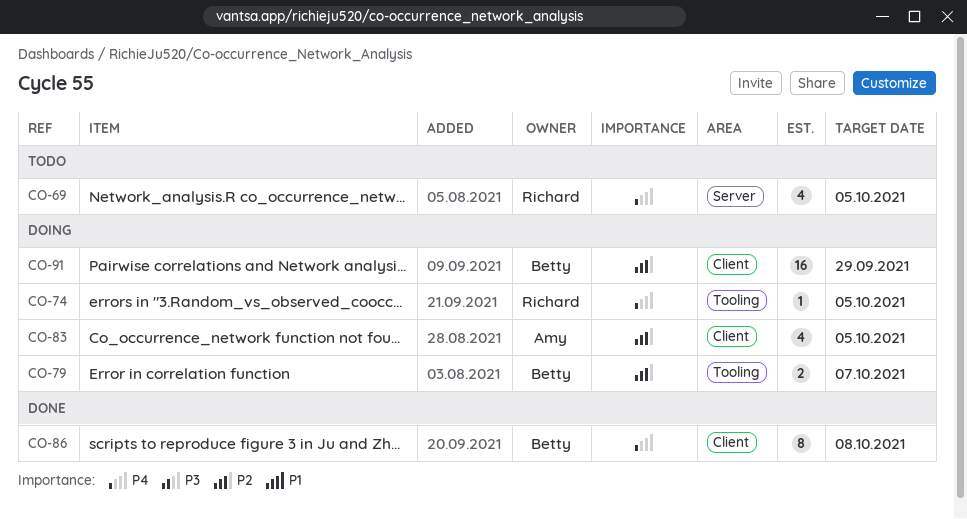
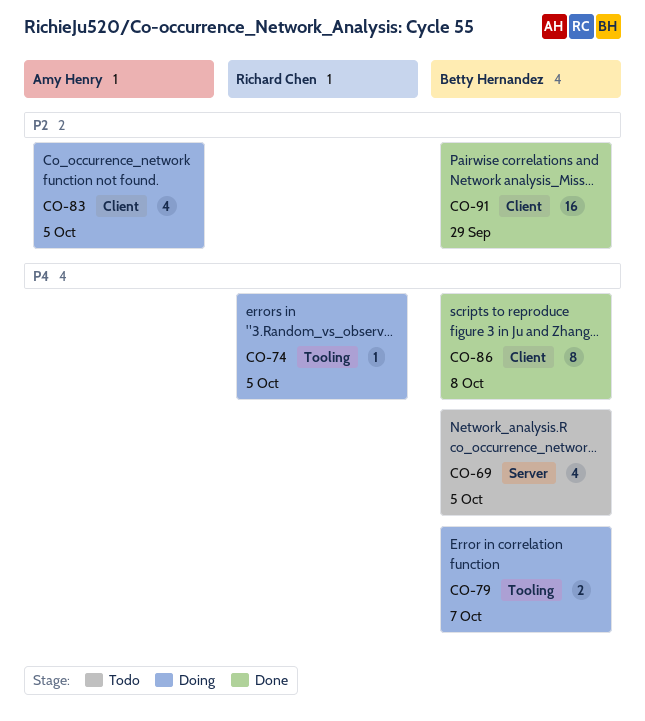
CO-69, owner: Richard Chen -> Betty Hernandez
CO-79, priority: P2 -> P4
CO-91, status: Doing -> Done

